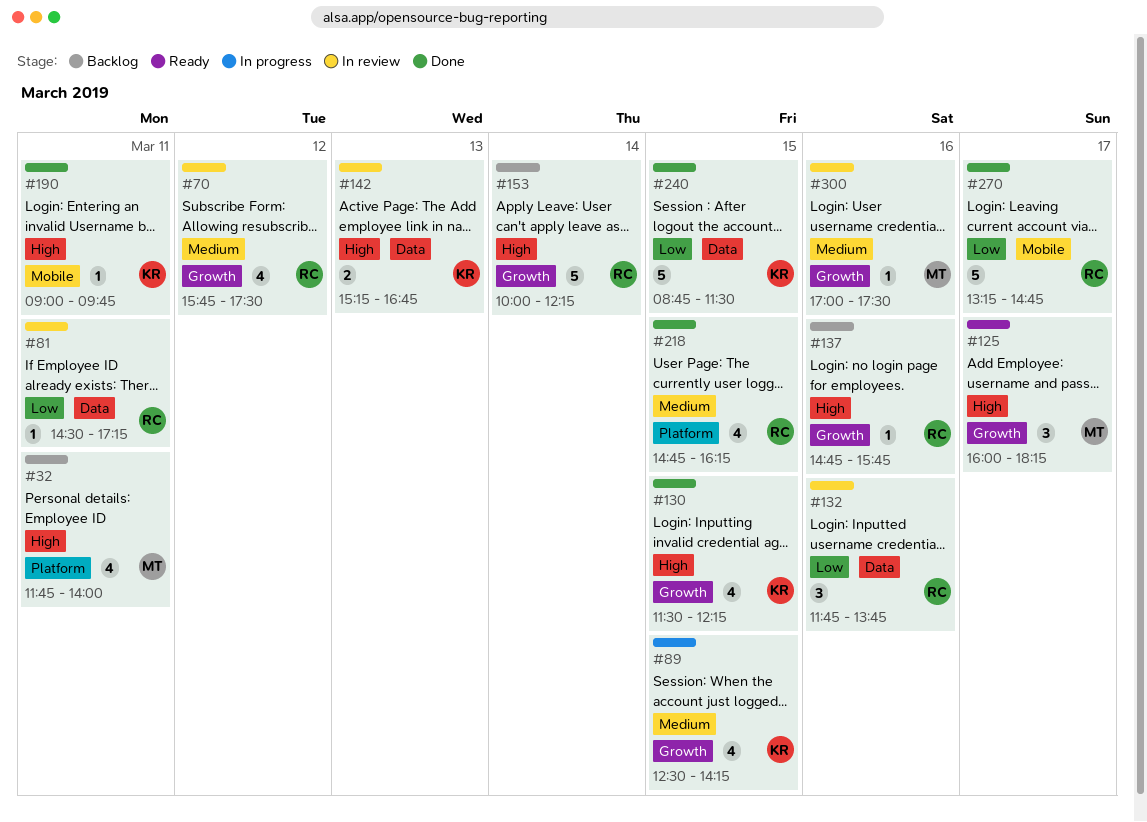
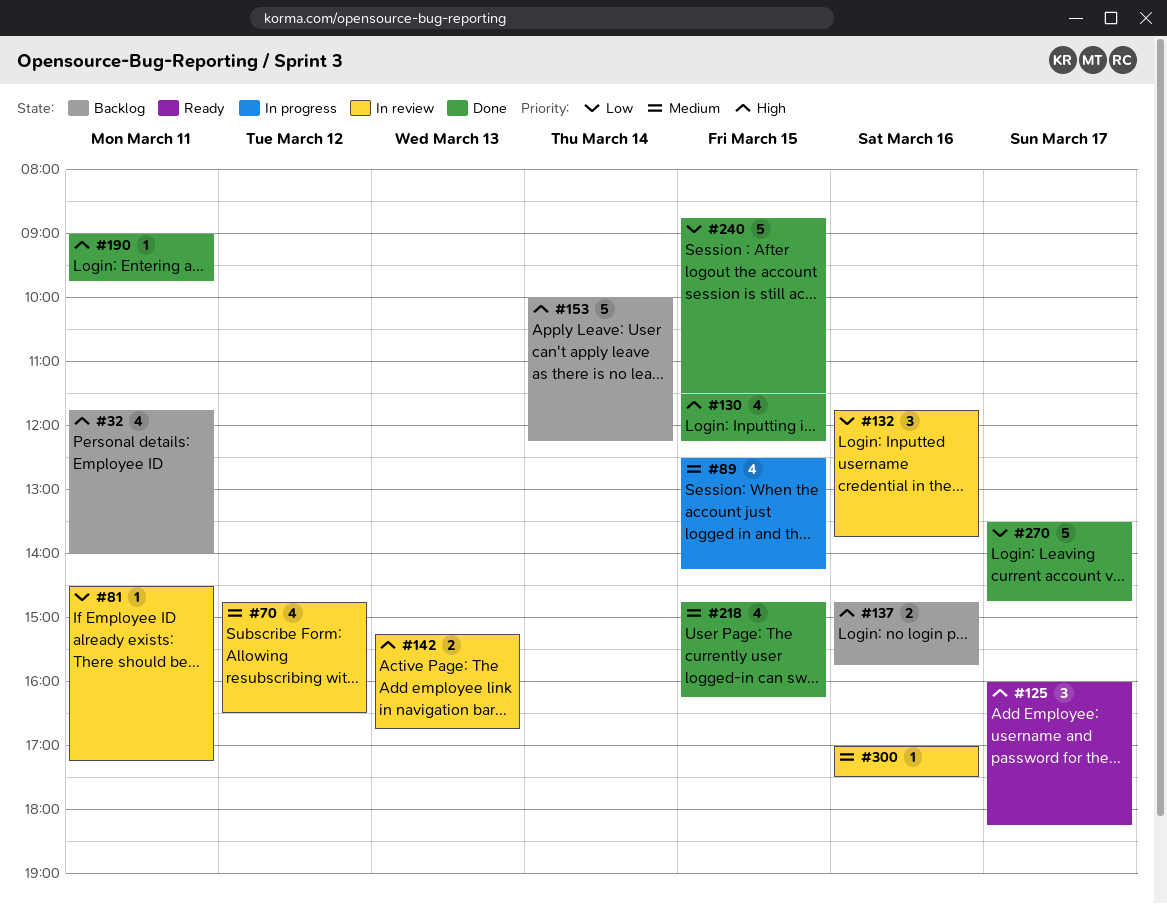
#70, begins: 15:45 -> 14:45
#70, ends: 17:30 -> 16:30
#137, estimate: 1 -> 2
#270, begins: 13:15 -> 13:30

